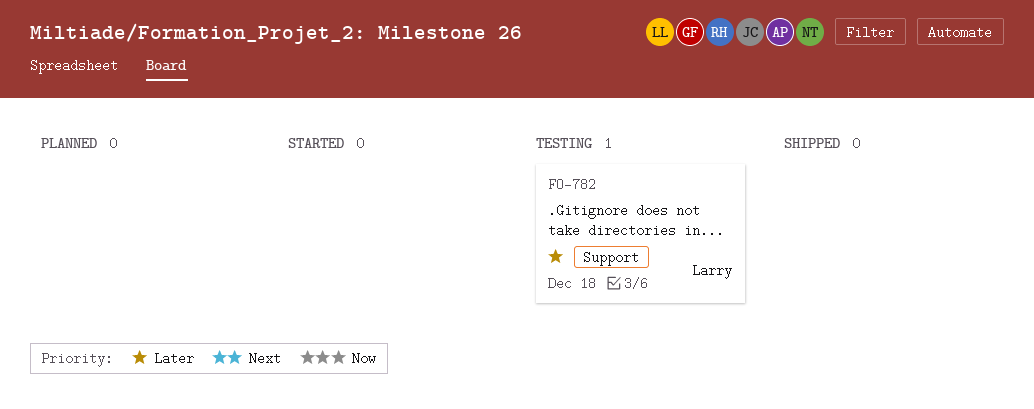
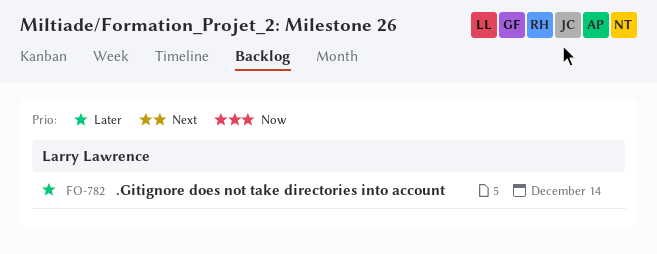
FO-782, due: Dec 18 -> Dec 14

